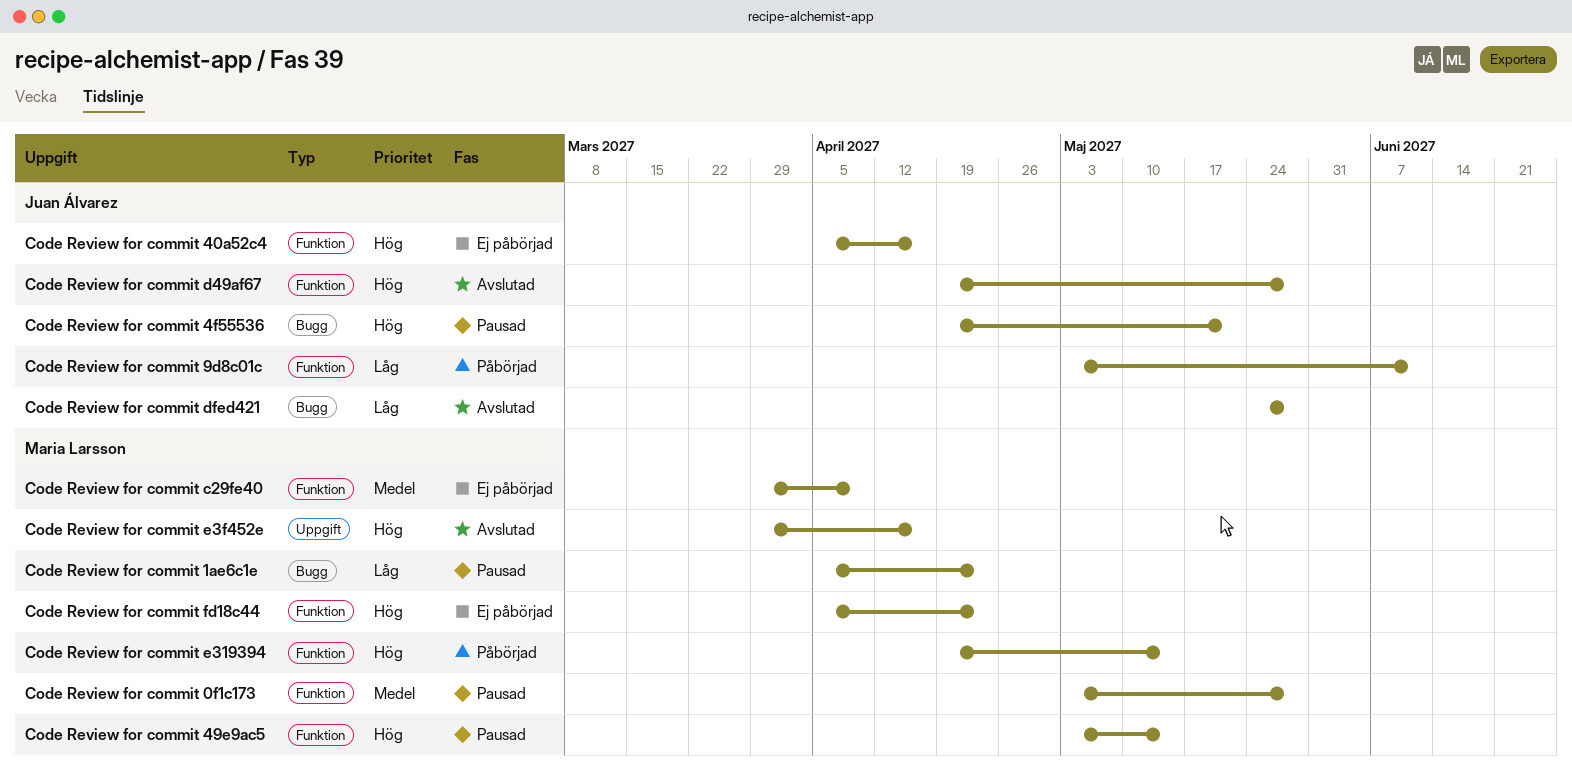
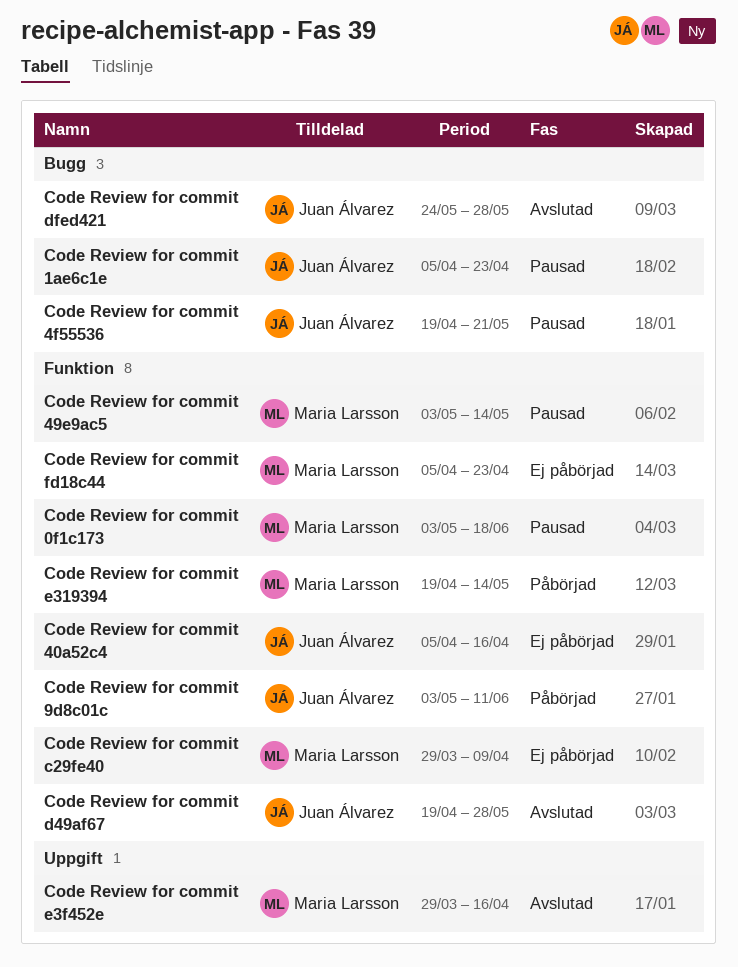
Code Review for commit 0f1c173, due: May 28 -> Jun 18
Code Review for commit 1ae6c1e, owner: Maria Larsson -> Juan Álvarez

